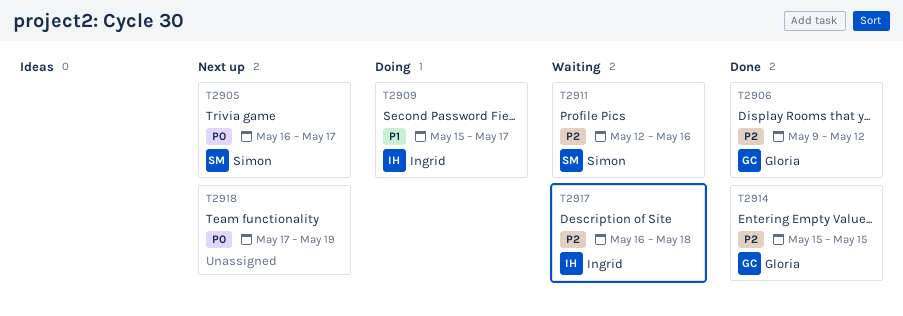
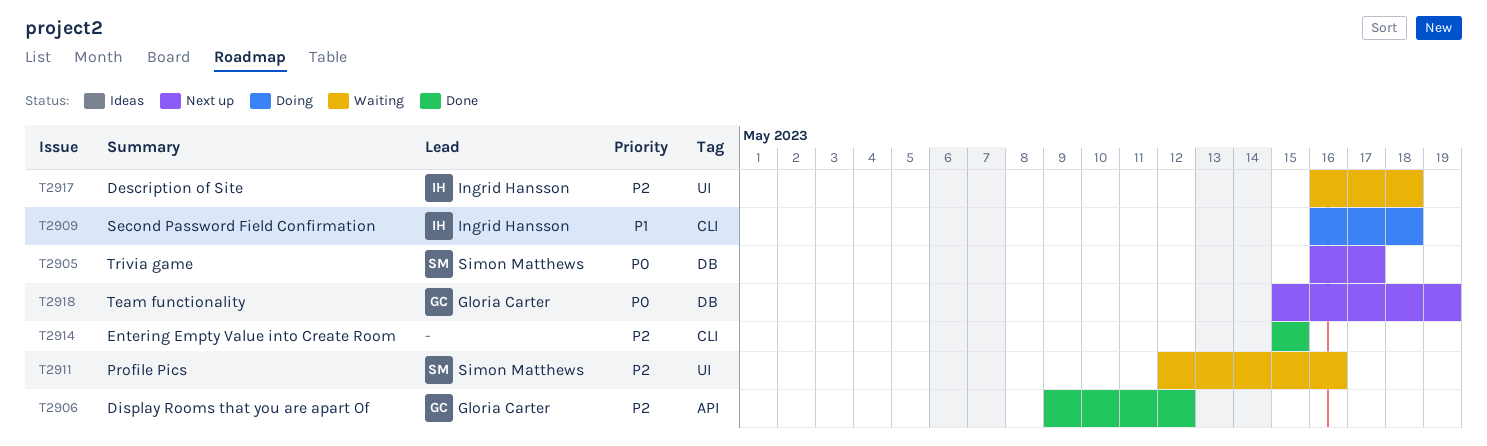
T2909, start: May 15 -> May 16
T2909, due: May 17 -> May 18
T2914, owner: Gloria Carter -> none
T2918, owner: none -> Gloria Carter
T2918, start: May 17 -> May 15

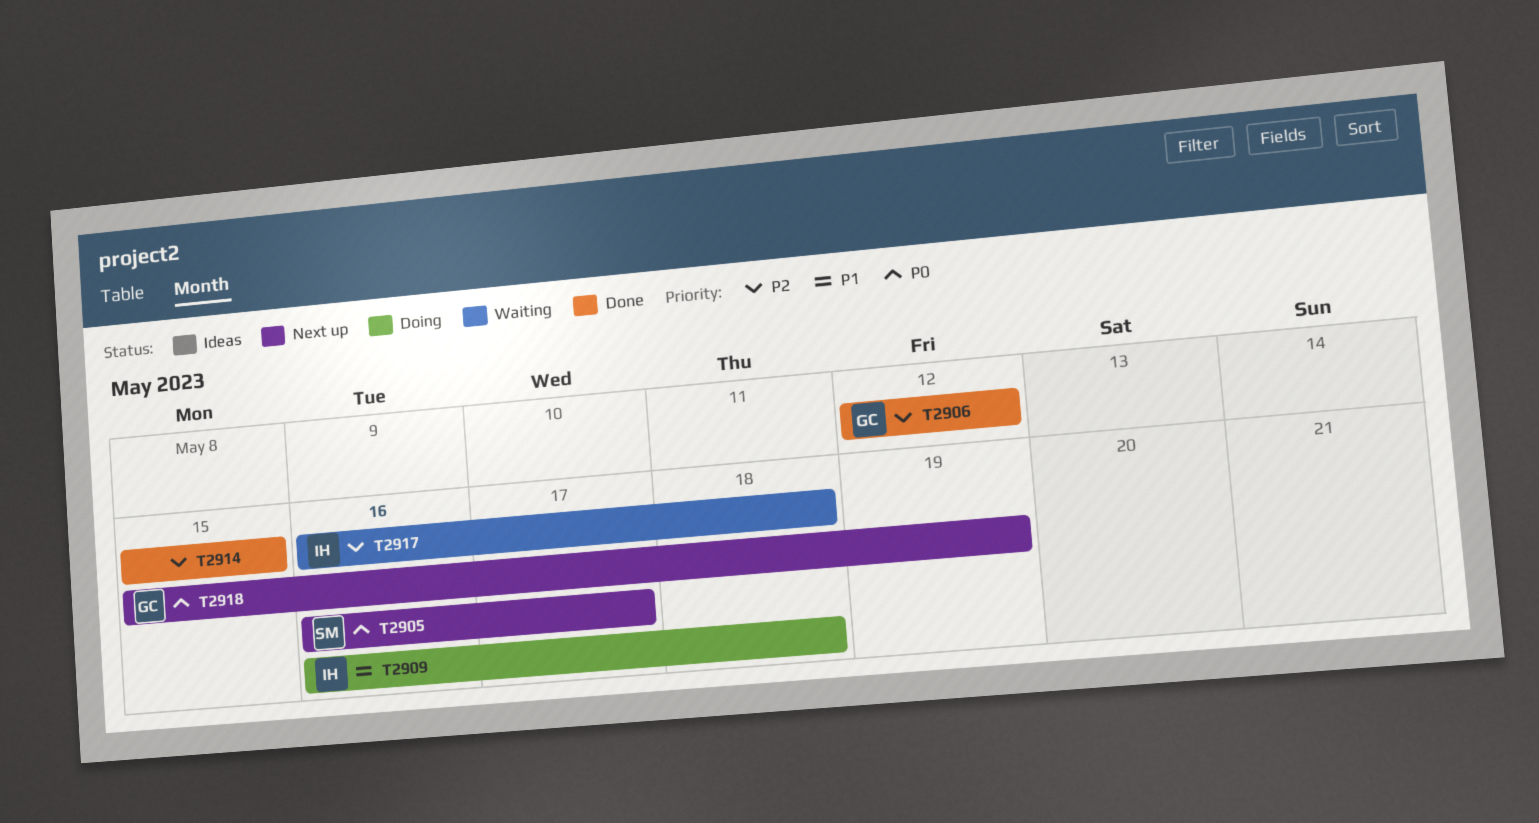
T2906, start: May 9 -> May 12
T2911: present -> none

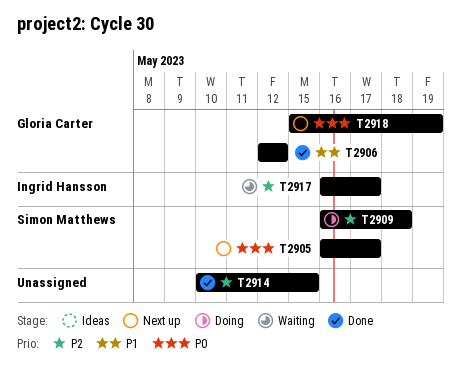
T2906, priority: P2 -> P1
T2909, owner: Ingrid Hansson -> Simon Matthews
T2909, priority: P1 -> P2
T2914, start: May 15 -> May 10
T2917, due: May 18 -> May 17

